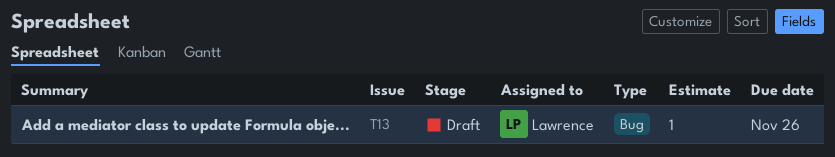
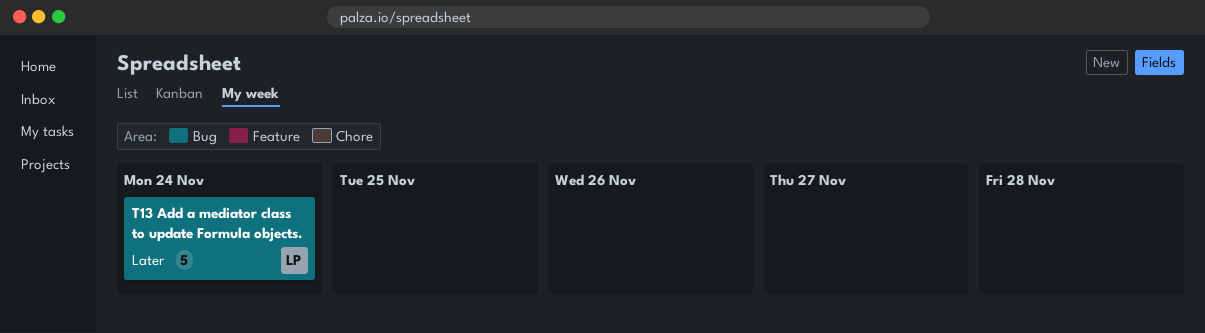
T13, estimate: 1 -> 5
T13, due: Nov 26 -> Nov 24

